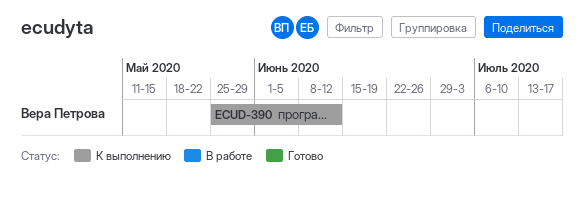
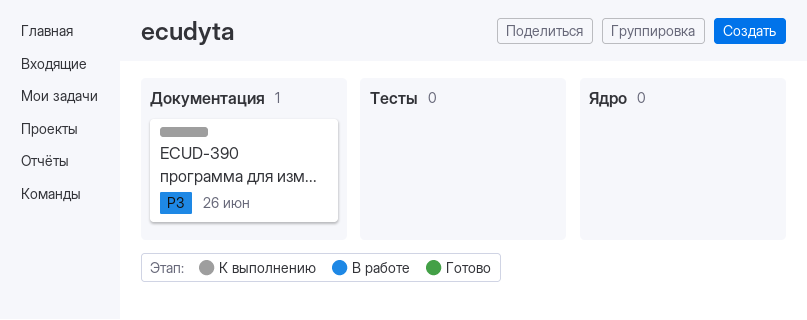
ECUD-390, due: Jun 12 -> Jun 26

